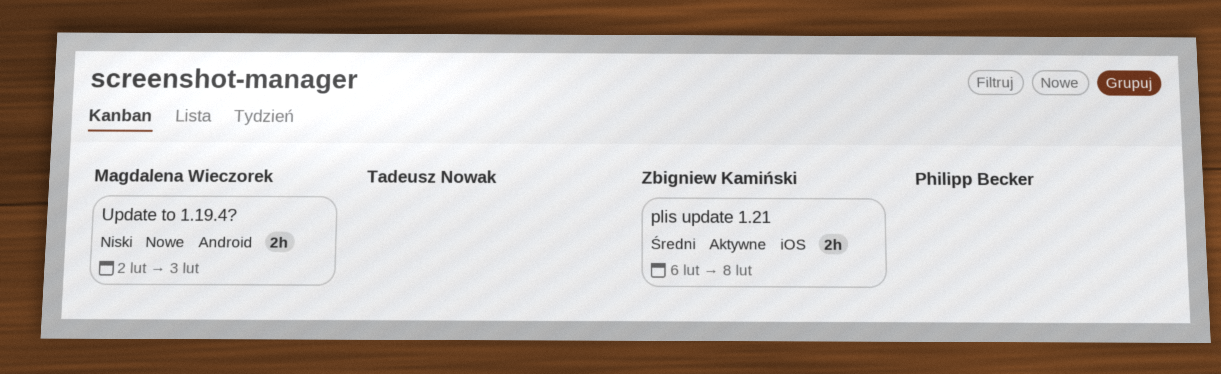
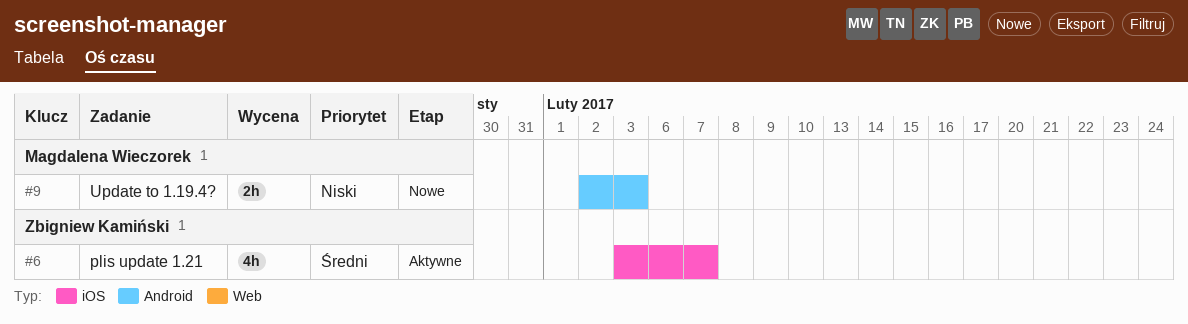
plis update 1.21, estimate: 2h -> 4h
plis update 1.21, start: Feb 6 -> Feb 3
plis update 1.21, due: Feb 8 -> Feb 7

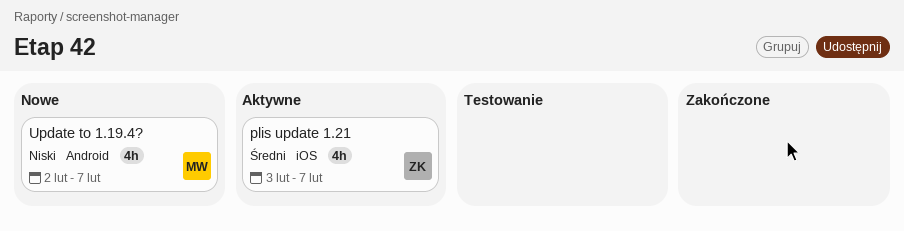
Update to 1.19.4?, estimate: 2h -> 4h
Update to 1.19.4?, due: Feb 3 -> Feb 7

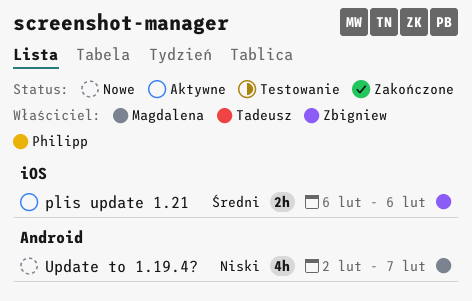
plis update 1.21, estimate: 4h -> 2h
plis update 1.21, start: Feb 3 -> Feb 6
plis update 1.21, due: Feb 7 -> Feb 6

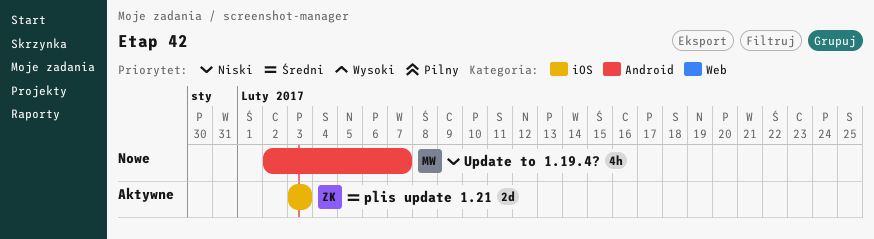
plis update 1.21, estimate: 2h -> 2d
plis update 1.21, start: Feb 6 -> Feb 3
plis update 1.21, due: Feb 6 -> Feb 3

